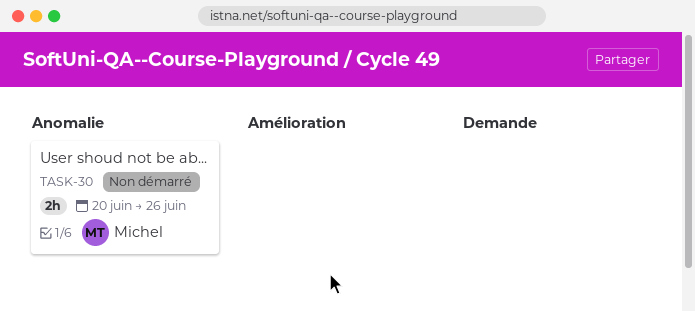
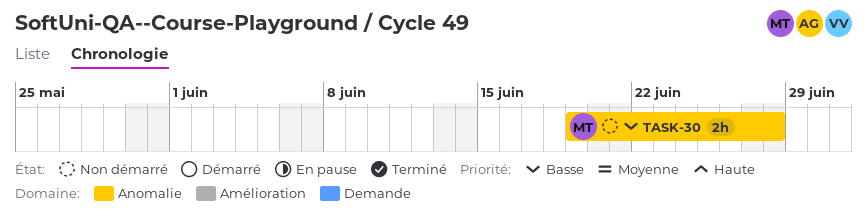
TASK-30, start: Jun 20 -> Jun 19
TASK-30, due: Jun 26 -> Jun 28

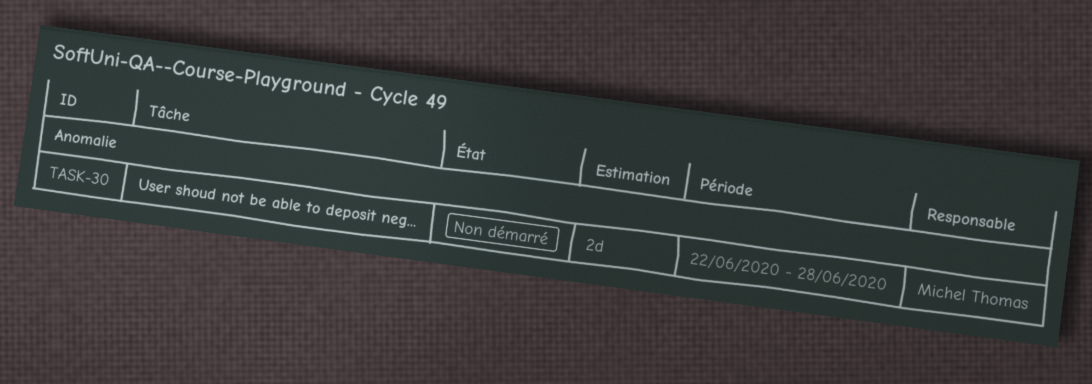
TASK-30, estimate: 2h -> 2d
TASK-30, start: Jun 19 -> Jun 22

